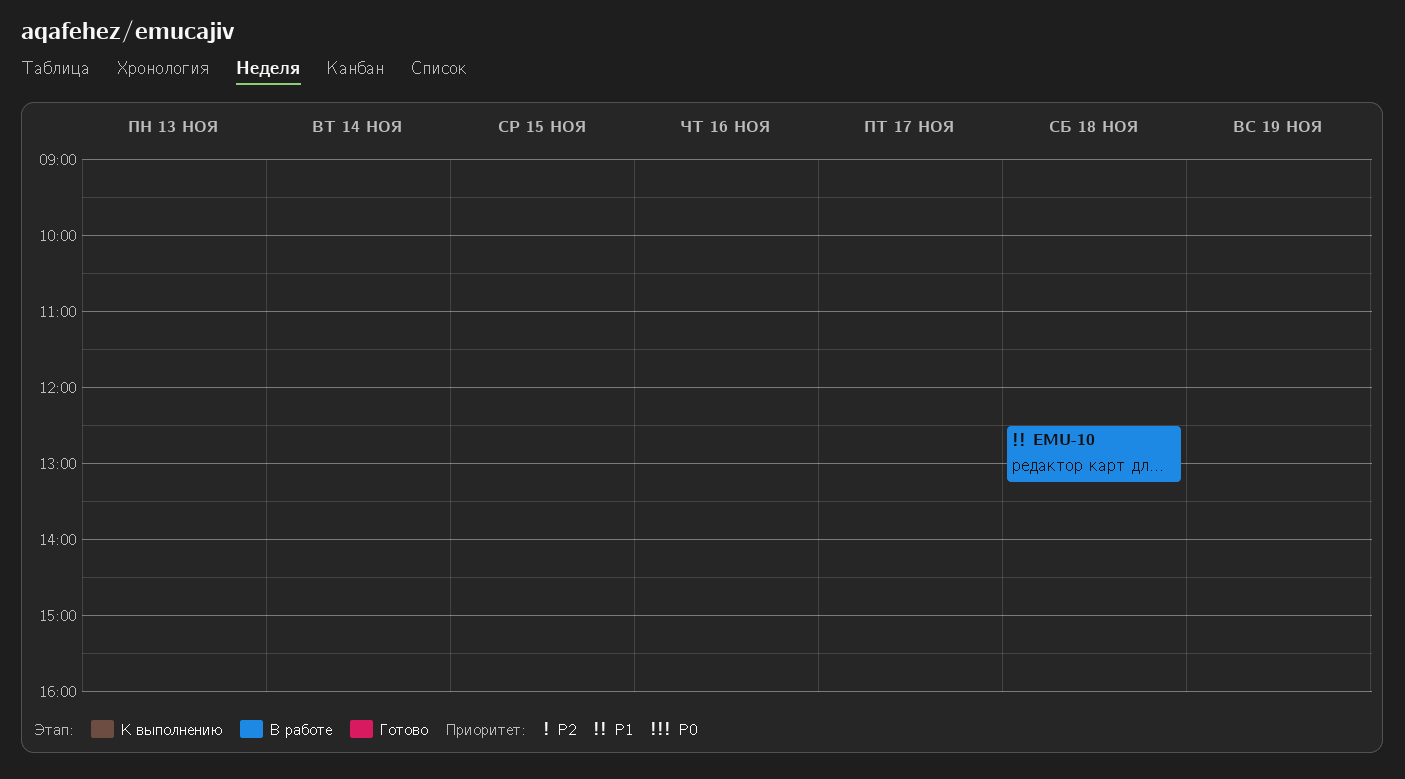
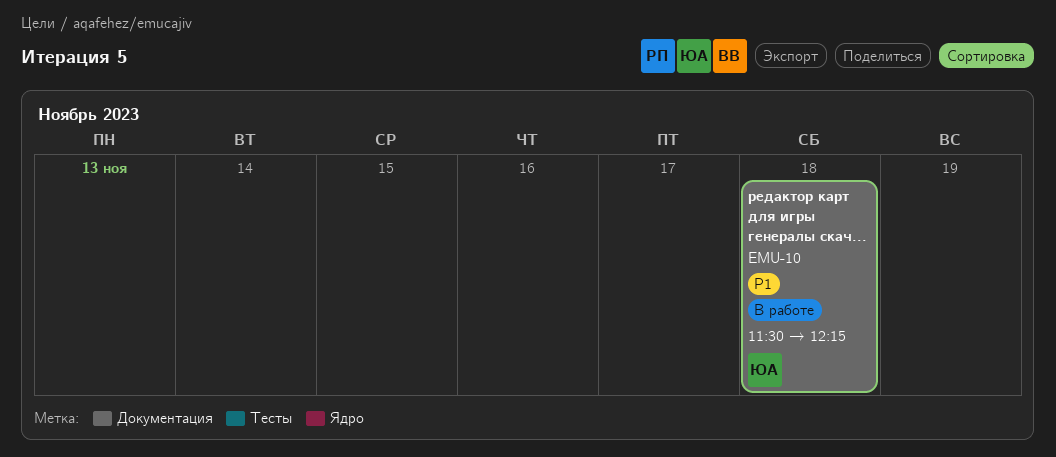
EMU-10, begins: 12:30 -> 11:30
EMU-10, ends: 13:15 -> 12:15

